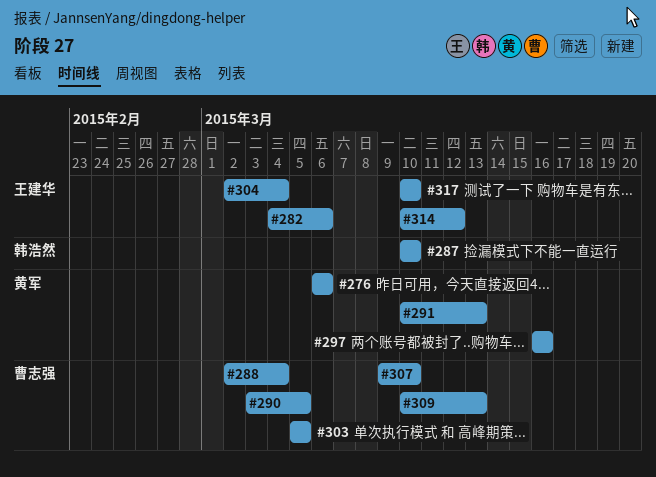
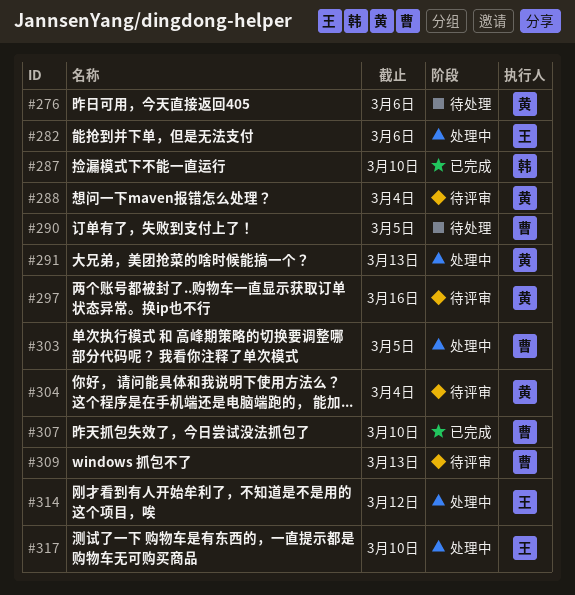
#288, owner: 曹志强 -> 黄军
#304, owner: 王建华 -> 黄军

